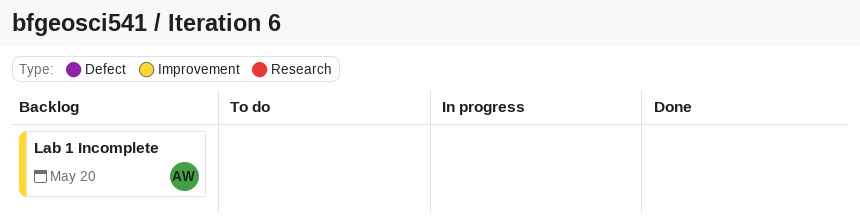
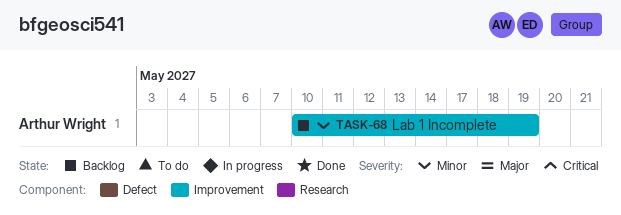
Lab 1 Incomplete, due: May 20 -> May 19

